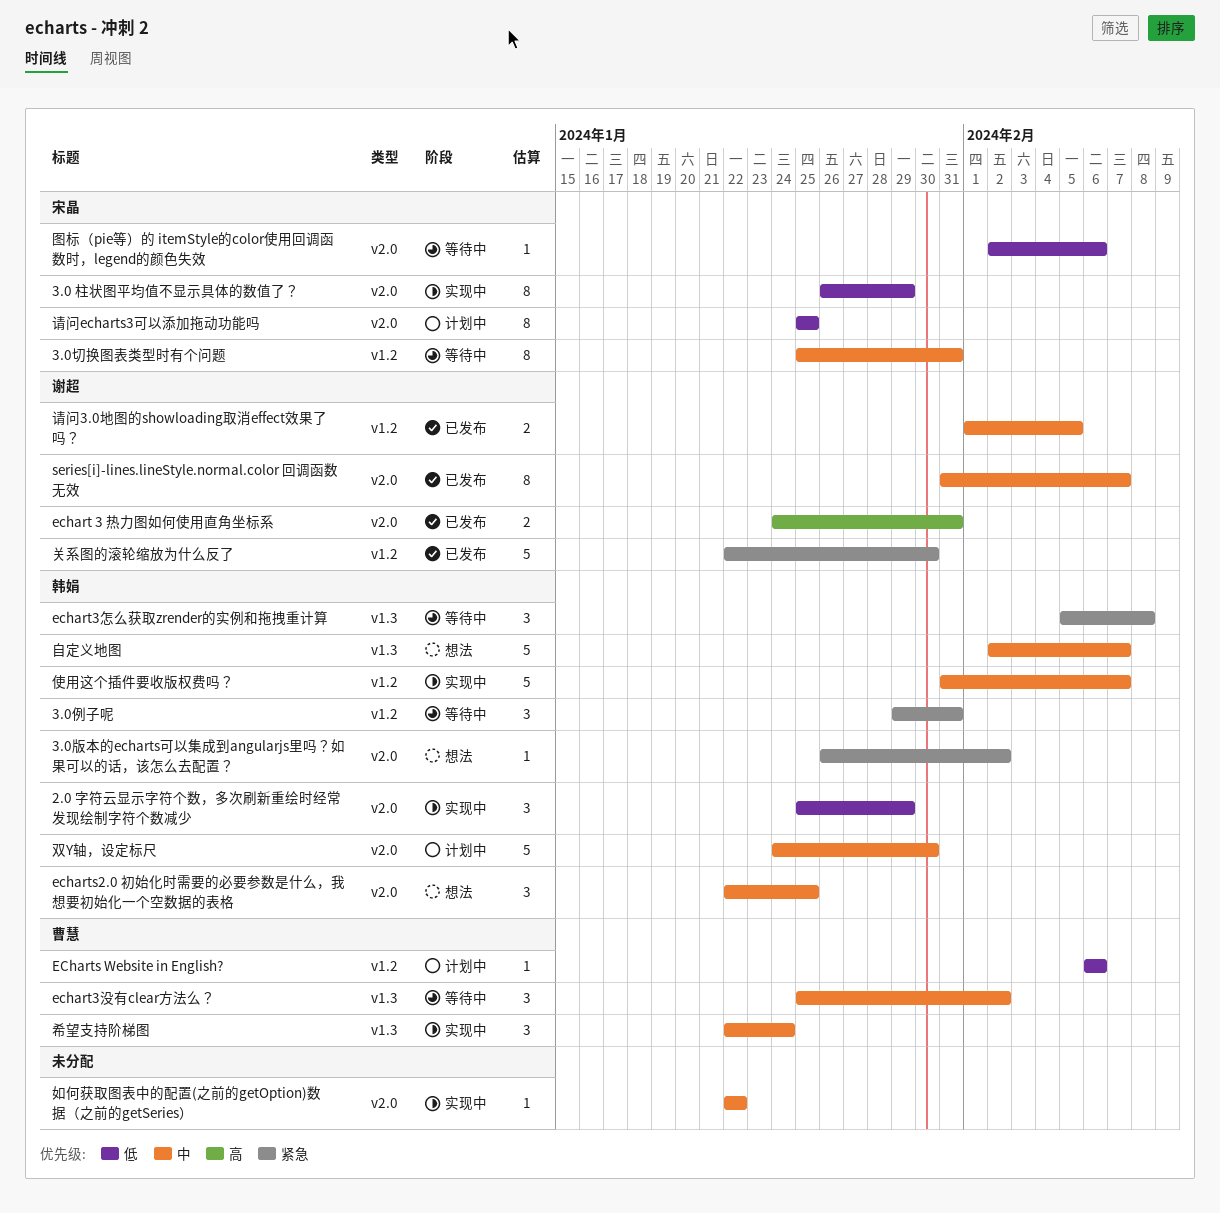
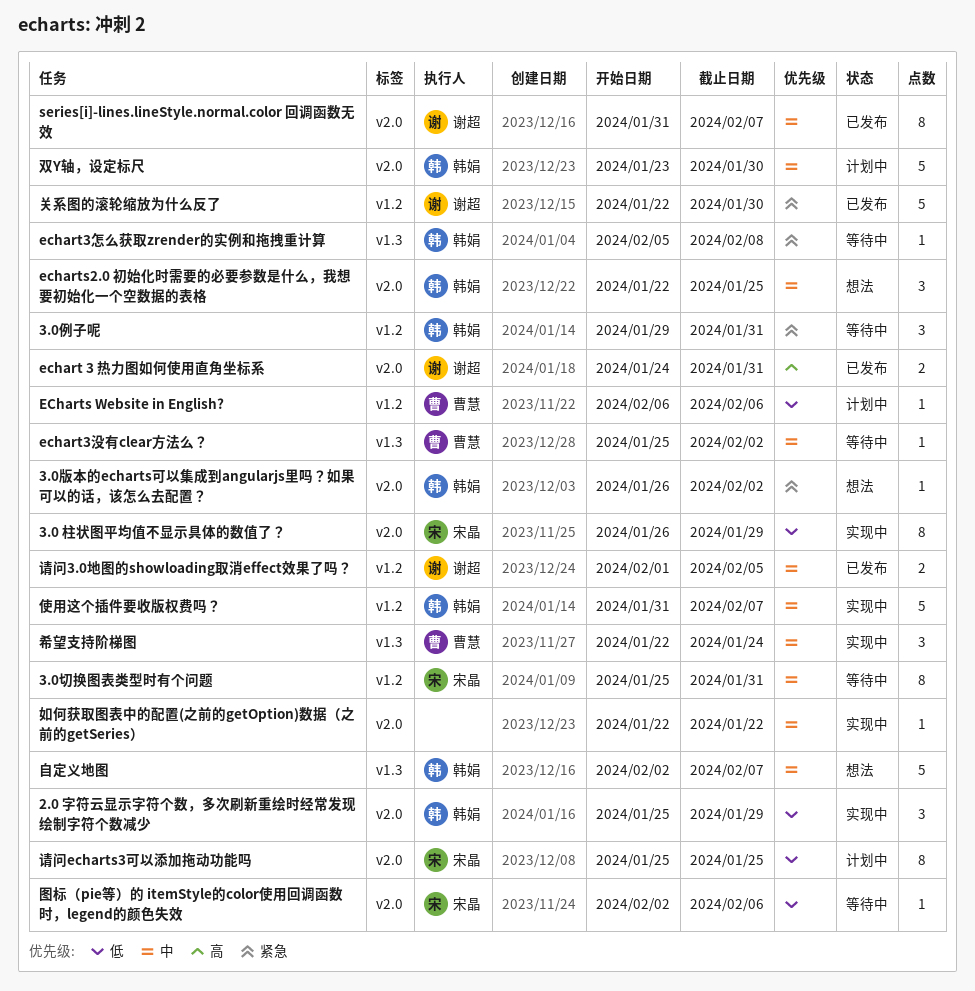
echart3怎么获取zrender的实例和拖拽重计算, estimate: 3 -> 1
echart3没有clear方法么？, estimate: 3 -> 1
双Y轴，设定标尺, start: Jan 24 -> Jan 23

